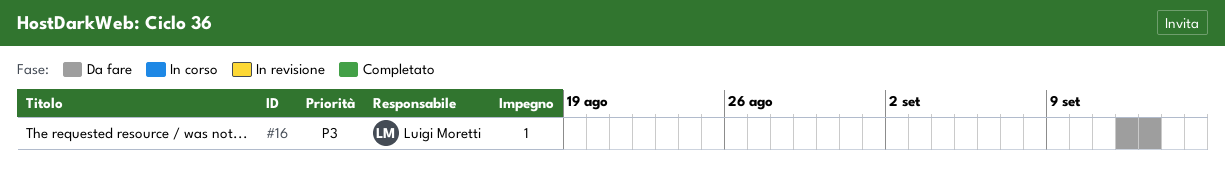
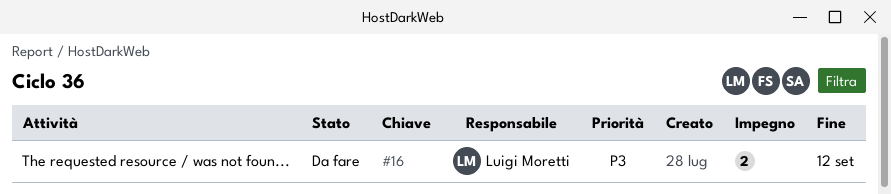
#16, estimate: 1 -> 2
#16, due: Sep 13 -> Sep 12

